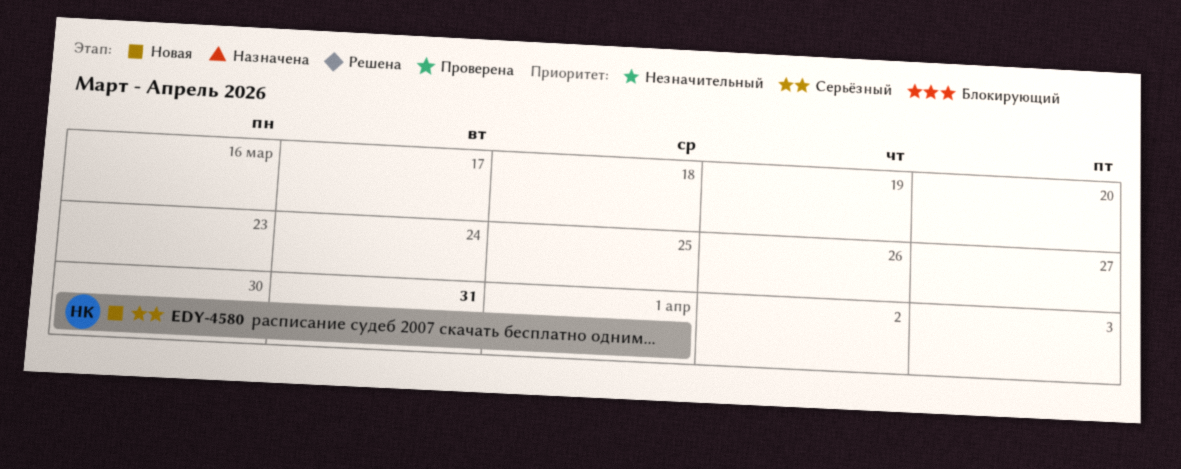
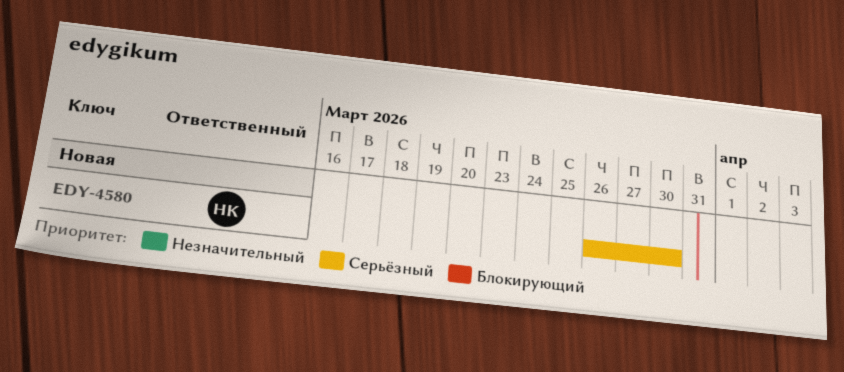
EDY-4580, start: Mar 30 -> Mar 26
EDY-4580, due: Apr 1 -> Mar 30

